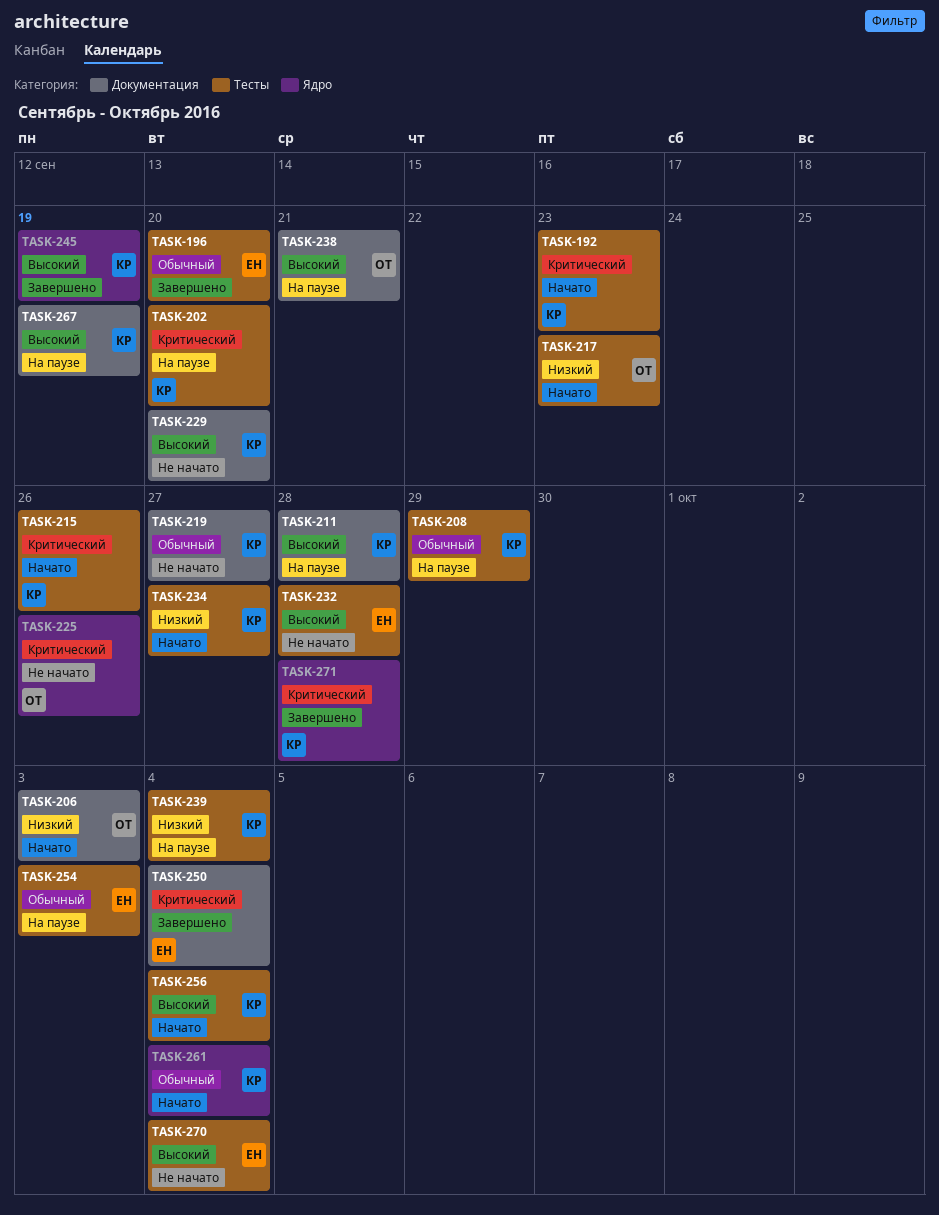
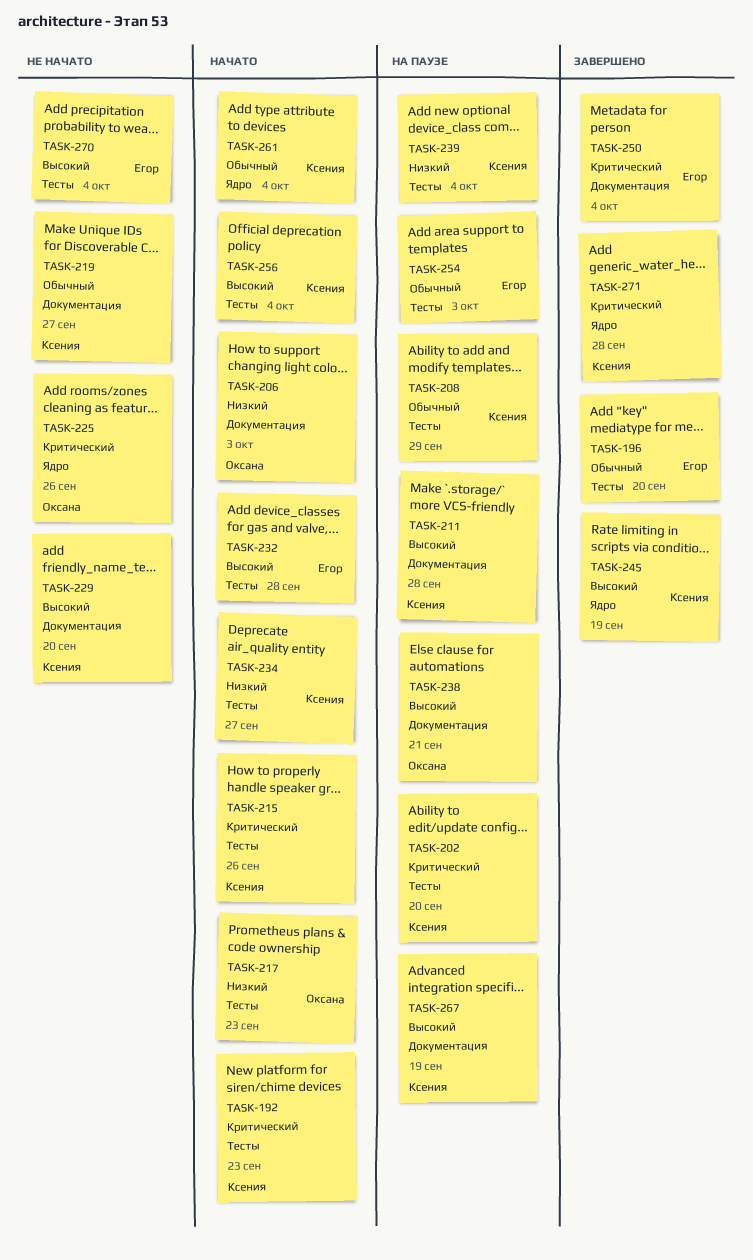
TASK-232, status: Не начато -> Начато

